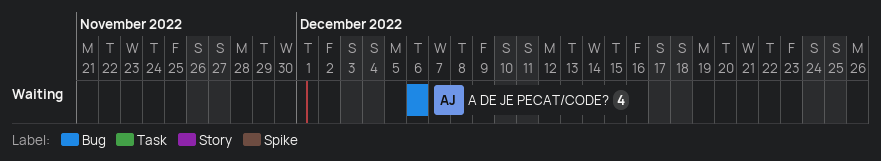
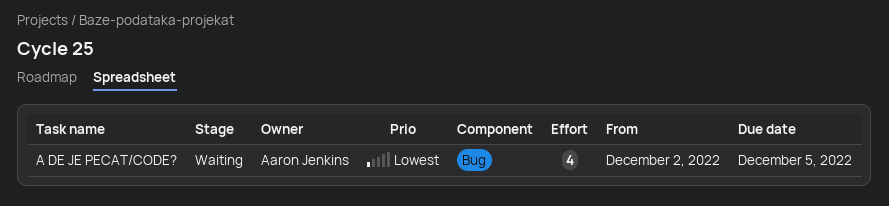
A DE JE PECAT/CODE?, start: Dec 6 -> Dec 2
A DE JE PECAT/CODE?, due: Dec 6 -> Dec 5

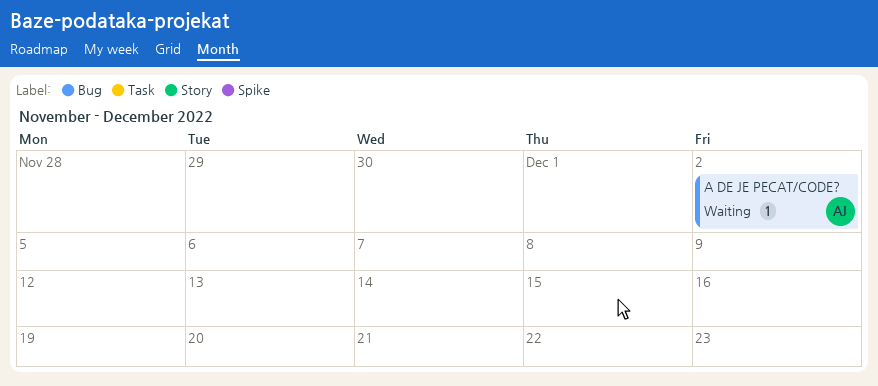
A DE JE PECAT/CODE?, estimate: 4 -> 1
A DE JE PECAT/CODE?, due: Dec 5 -> Dec 2

